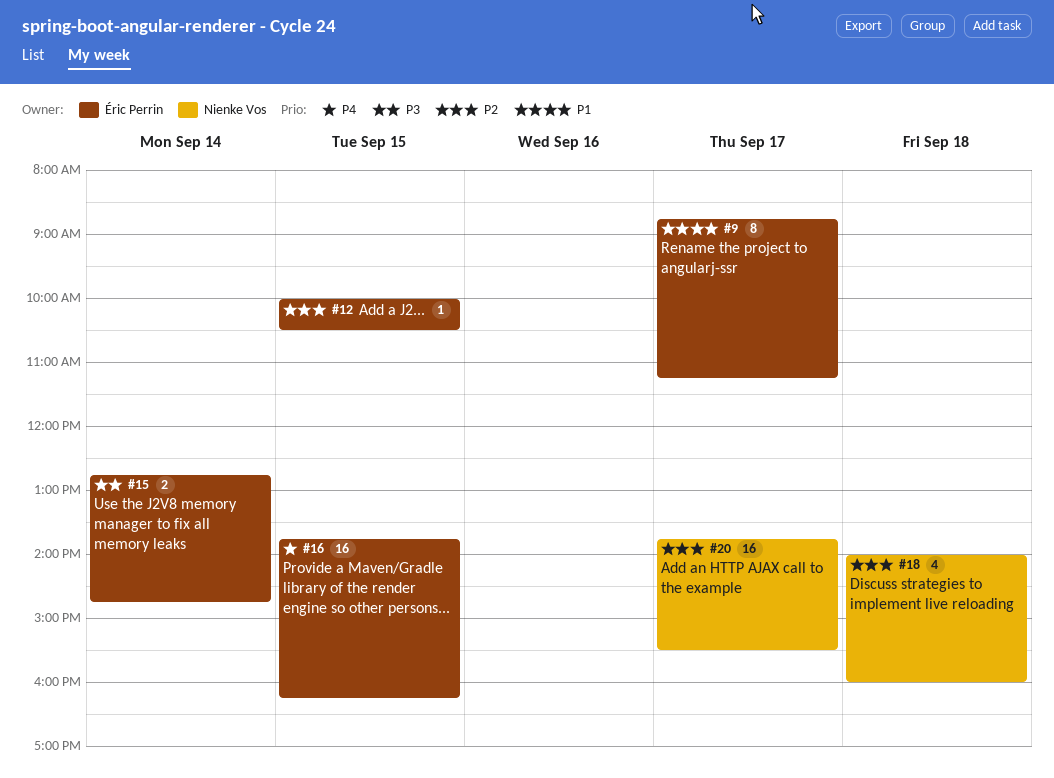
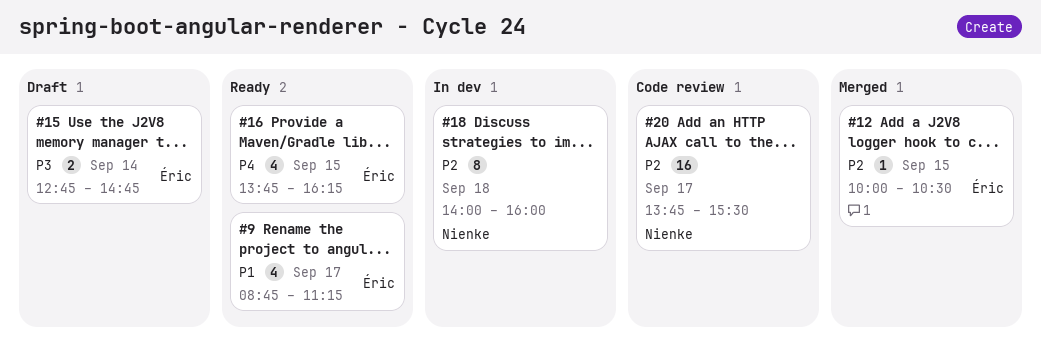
#9, estimate: 8 -> 4
#16, estimate: 16 -> 4
#18, estimate: 4 -> 8

